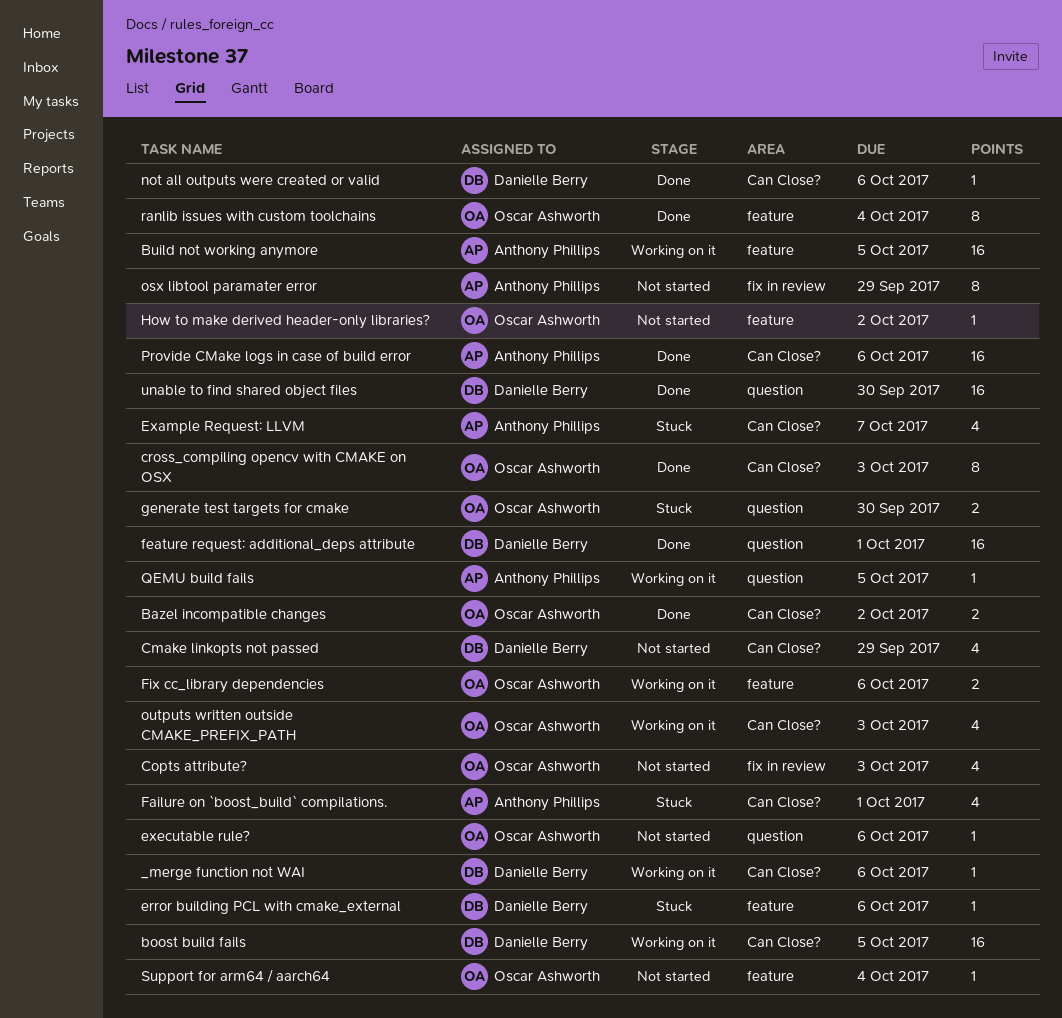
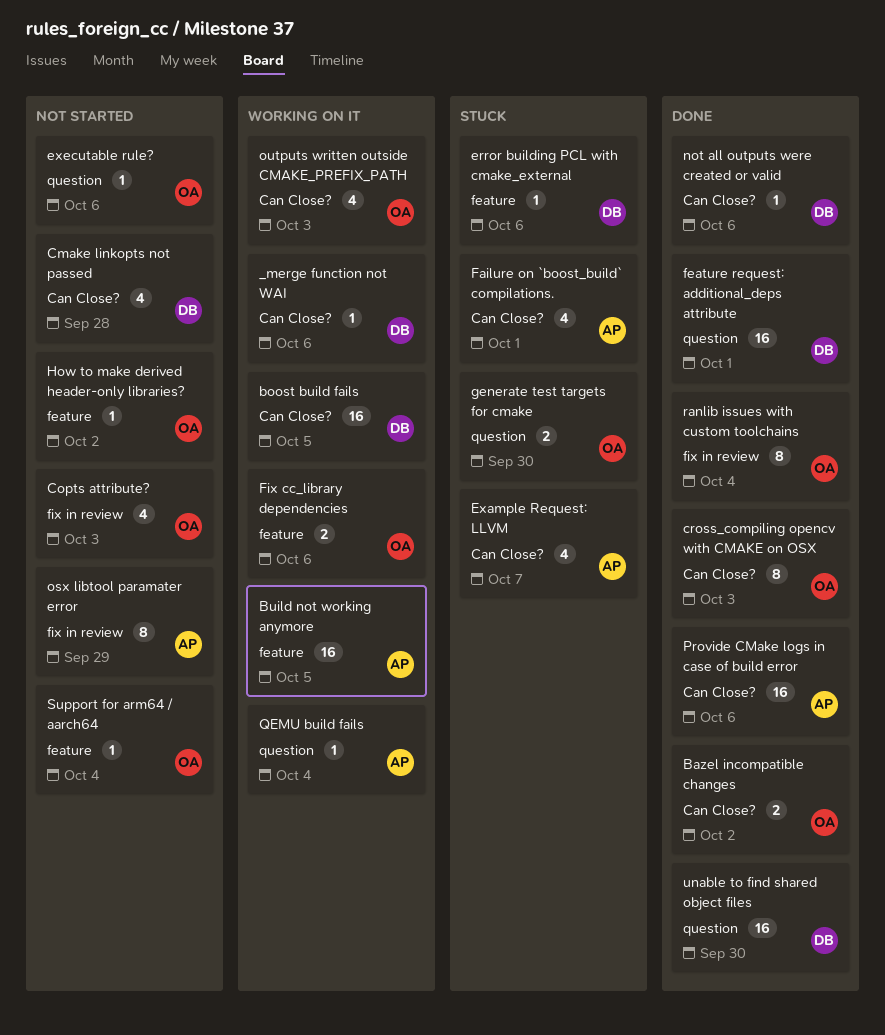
Cmake linkopts not passed, due: Sep 29 -> Sep 28
QEMU build fails, due: Oct 5 -> Oct 4
ranlib issues with custom toolchains, label: feature -> fix in review

